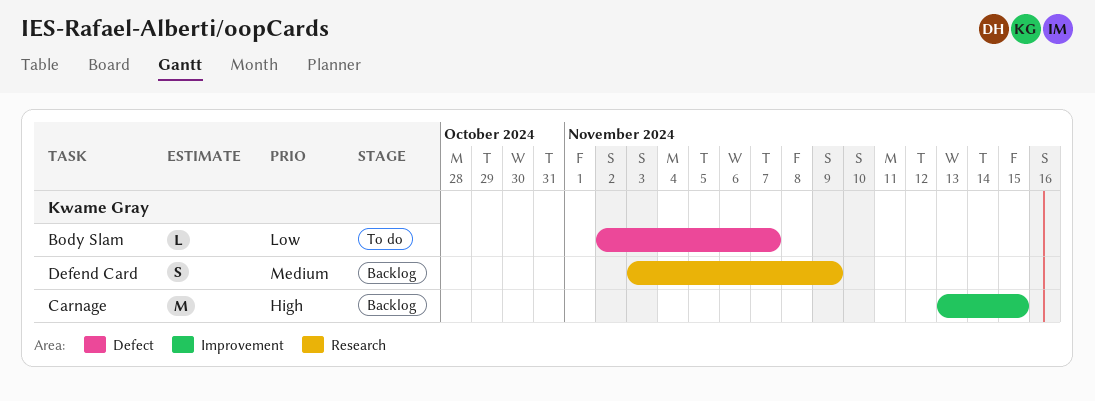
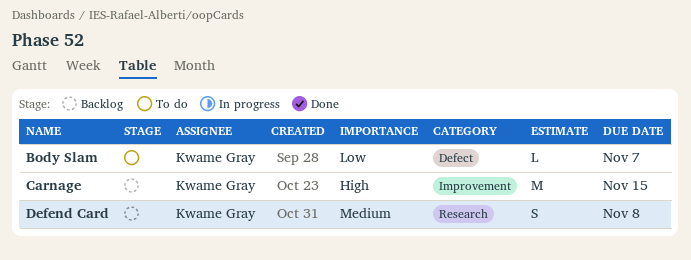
Defend Card, due: Nov 9 -> Nov 8

